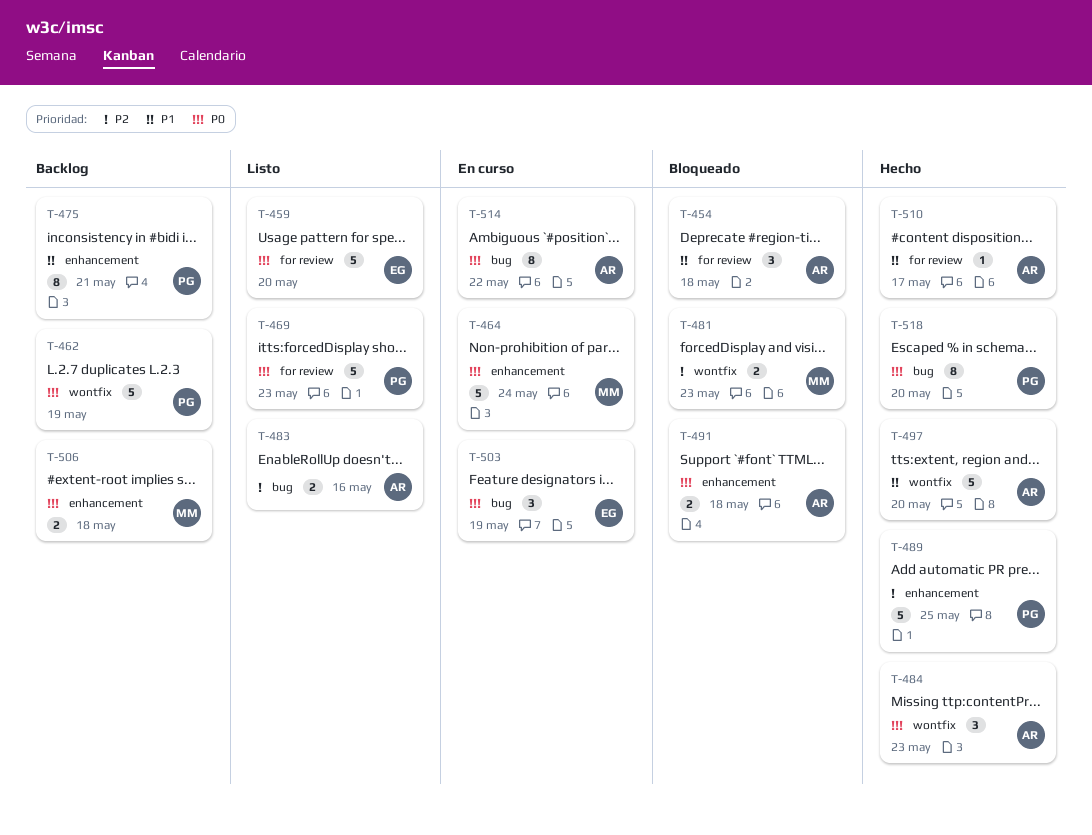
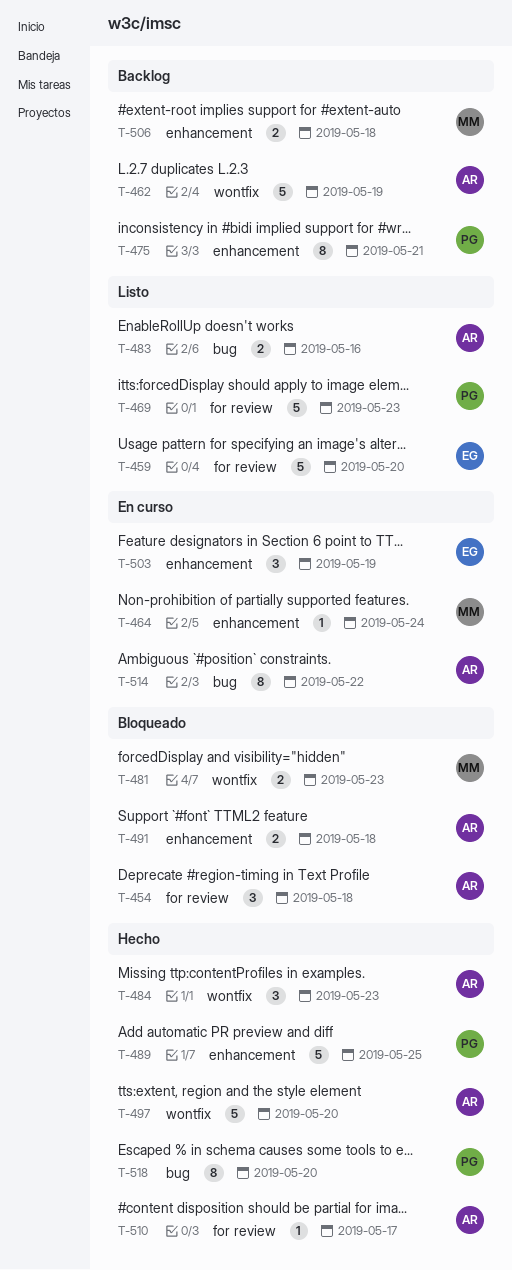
T-462, owner: PG -> AR
T-464, estimate: 5 -> 1
T-503, label: bug -> enhancement

